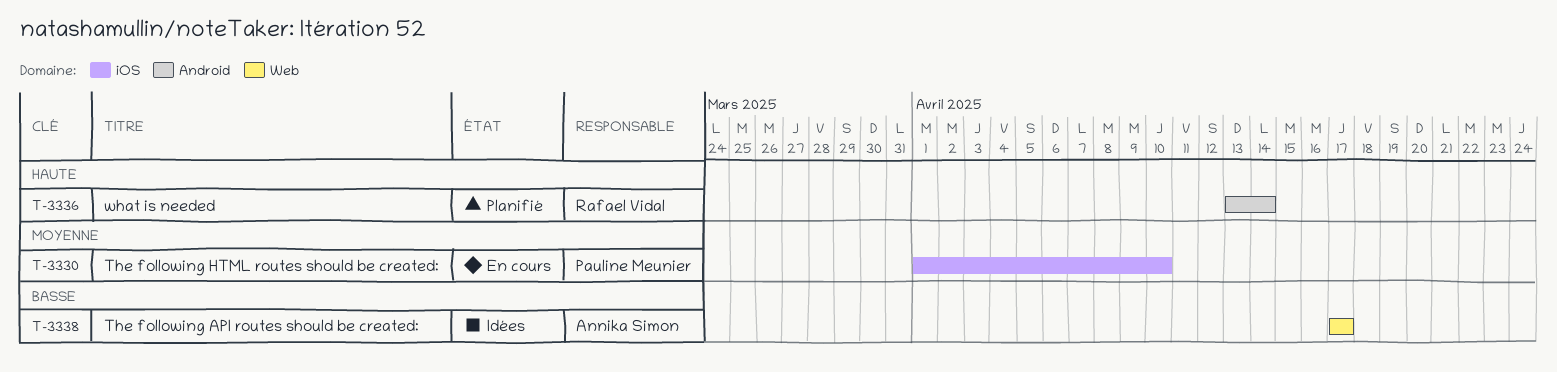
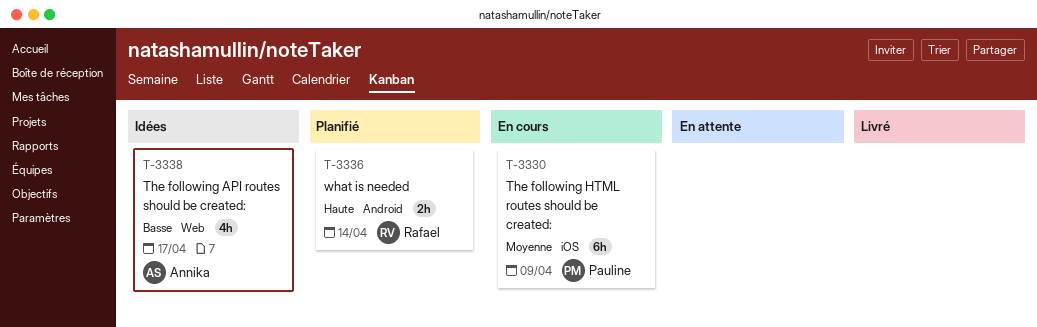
T-3330, due: Apr 10 -> Apr 9

